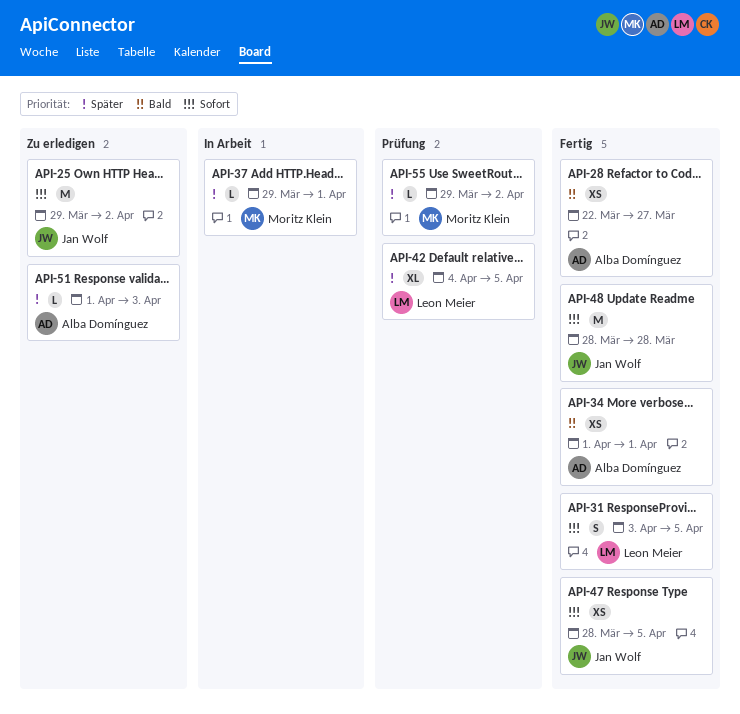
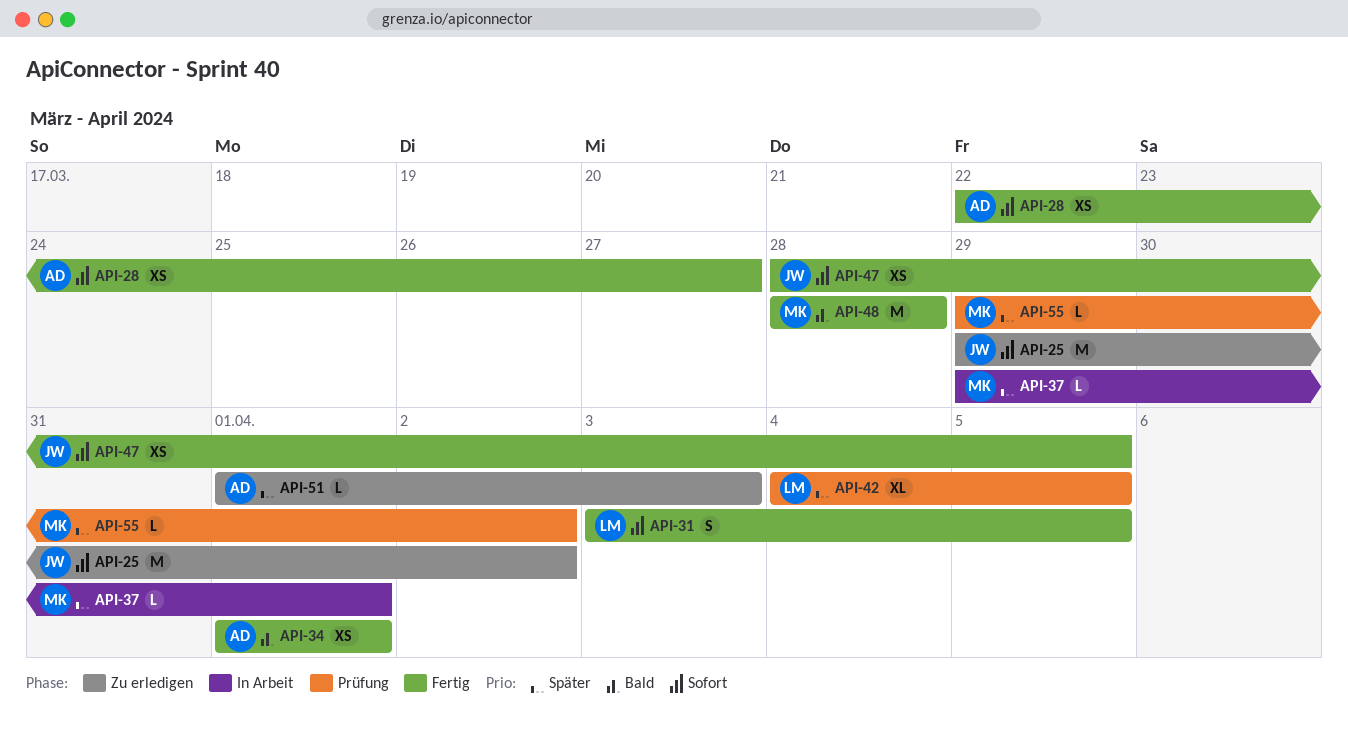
API-28, priority: Bald -> Sofort
API-48, owner: Jan Wolf -> Moritz Klein
API-48, priority: Sofort -> Bald

